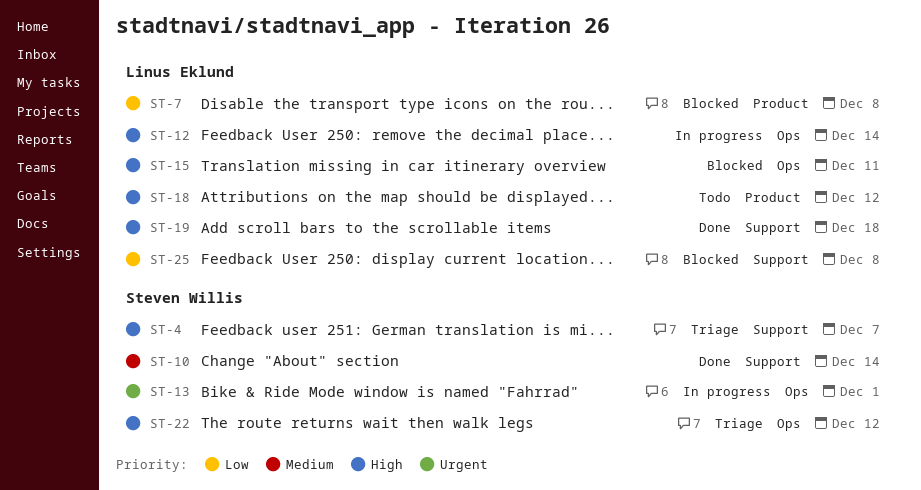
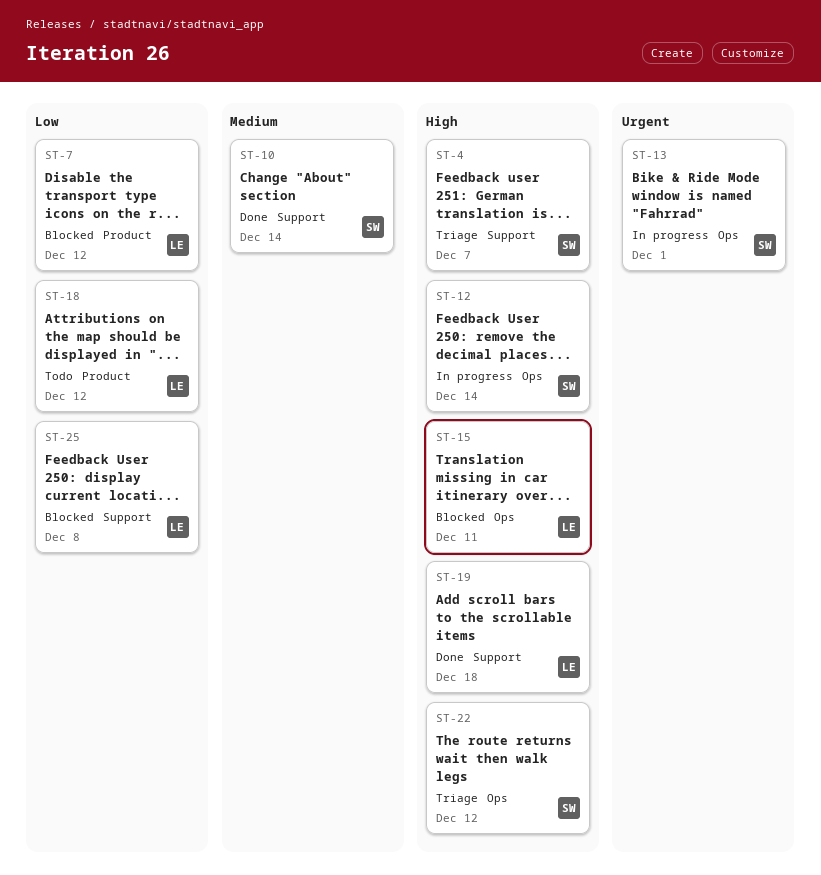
ST-7, due: Dec 8 -> Dec 12
ST-12, owner: Linus Eklund -> Steven Willis
ST-18, priority: High -> Low

